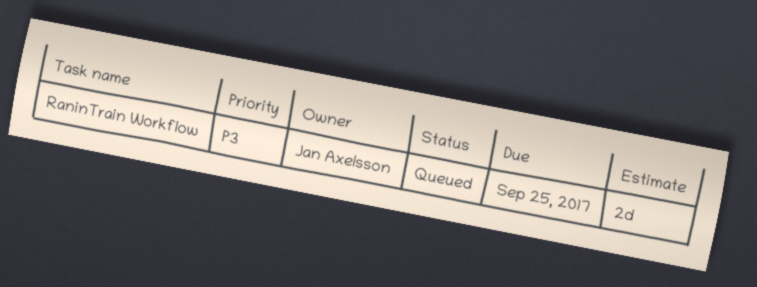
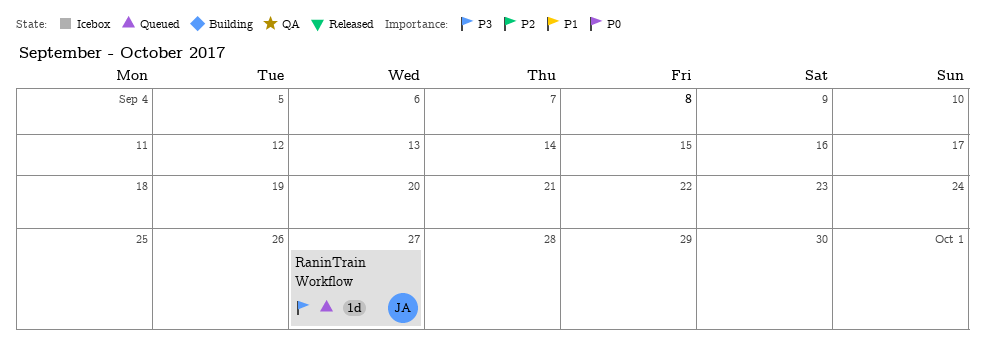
RaninTrain Workflow, estimate: 2d -> 1d
RaninTrain Workflow, due: Sep 25 -> Sep 27

